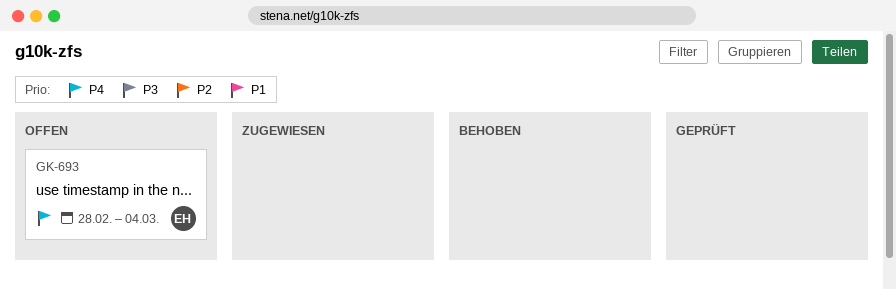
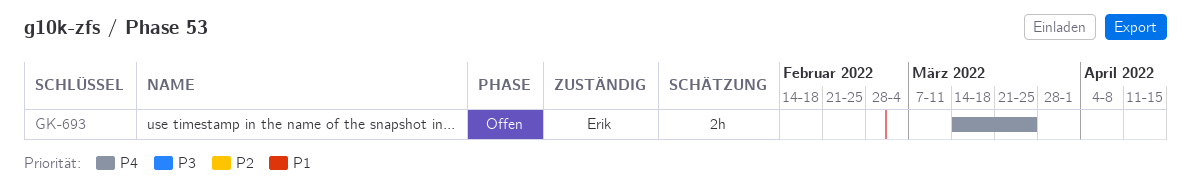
GK-693, start: Feb 28 -> Mar 14
GK-693, due: Mar 4 -> Mar 25

